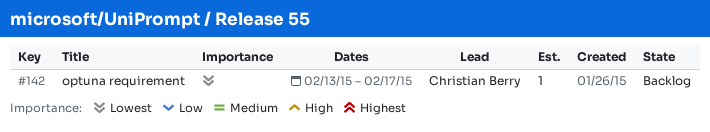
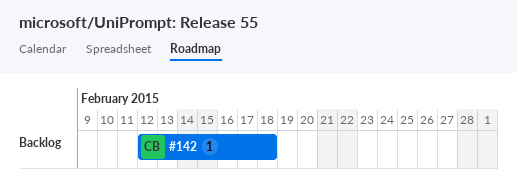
#142, start: Feb 13 -> Feb 12
#142, due: Feb 17 -> Feb 18

